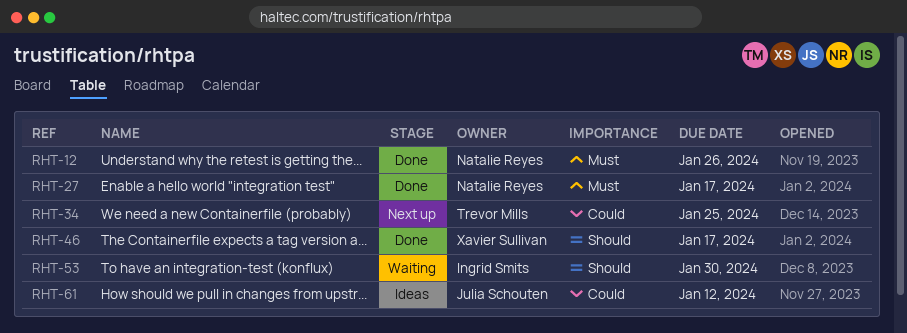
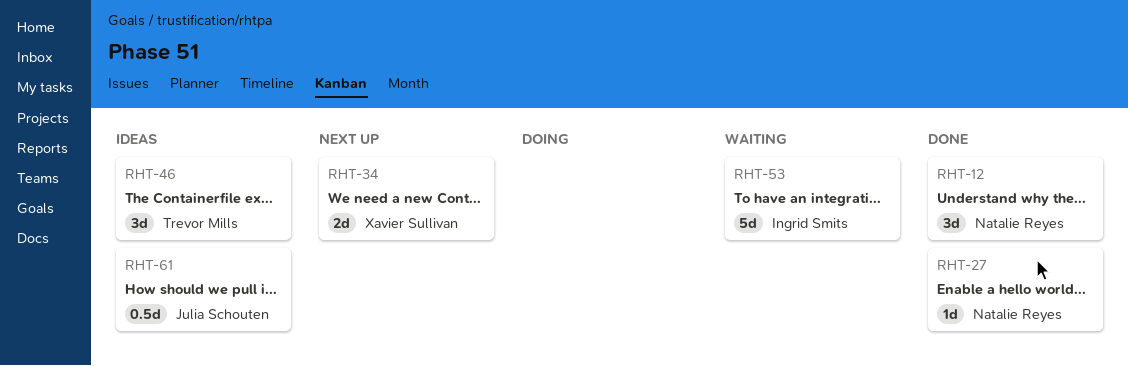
RHT-34, owner: Trevor Mills -> Xavier Sullivan
RHT-46, status: Done -> Ideas
RHT-46, owner: Xavier Sullivan -> Trevor Mills

